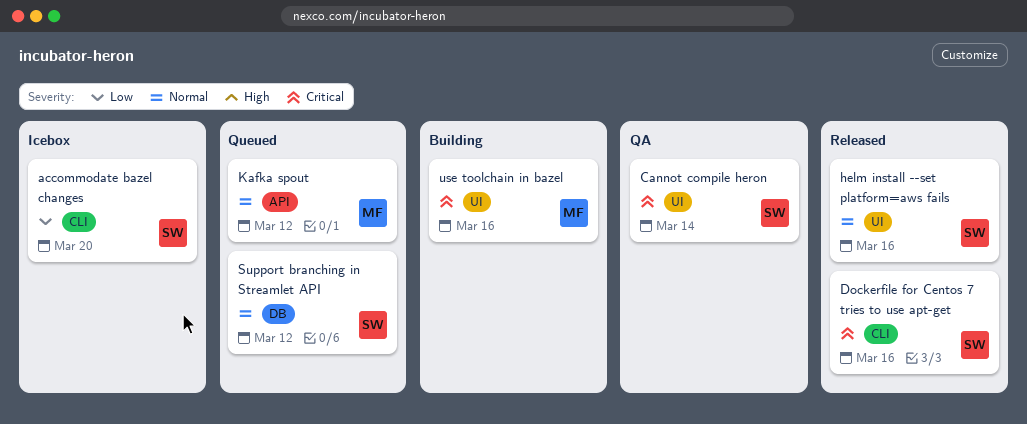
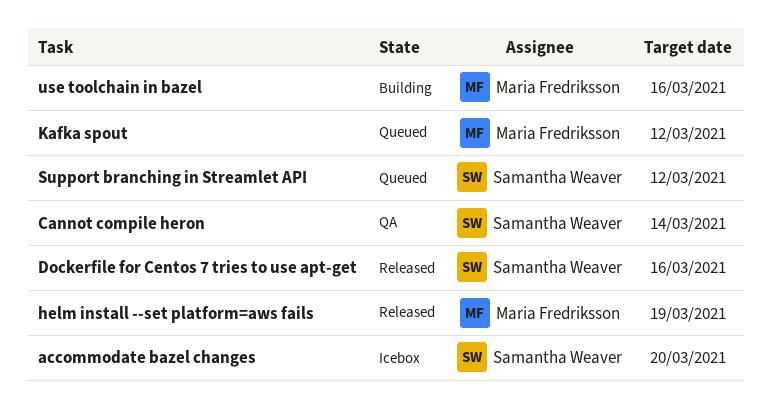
helm install --set platform=aws fails, owner: Samantha Weaver -> Maria Fredriksson
helm install --set platform=aws fails, due: Mar 16 -> Mar 19

